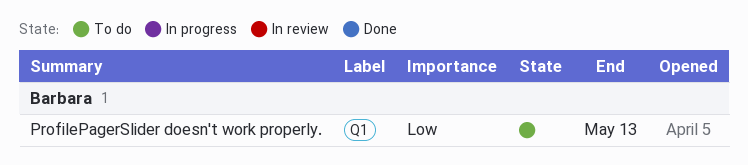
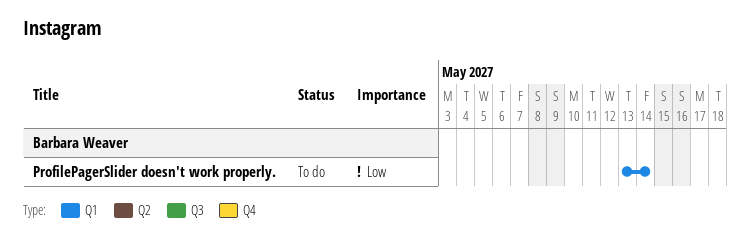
ProfilePagerSlider doesn't work properly., due: May 13 -> May 14

